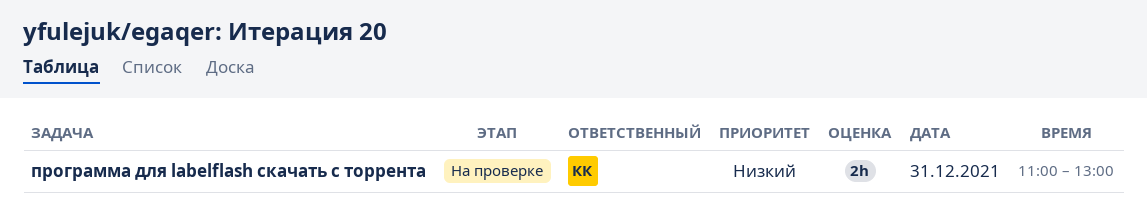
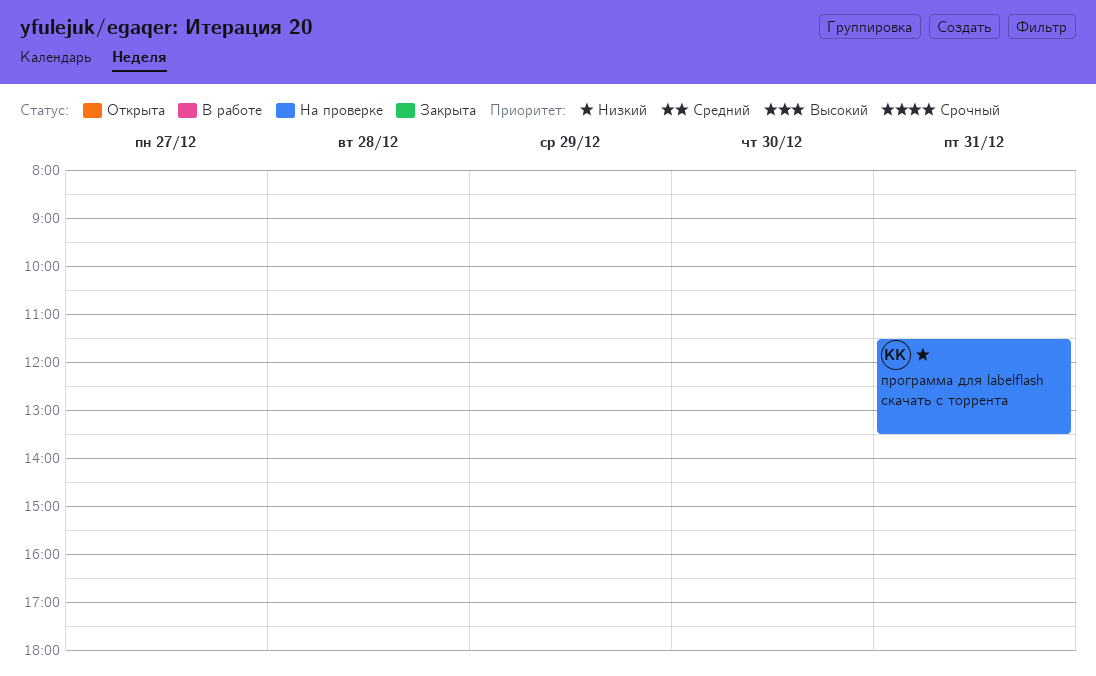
программа для labelflash скачать с торрента, begins: 11:00 -> 11:30
программа для labelflash скачать с торрента, ends: 13:00 -> 13:30

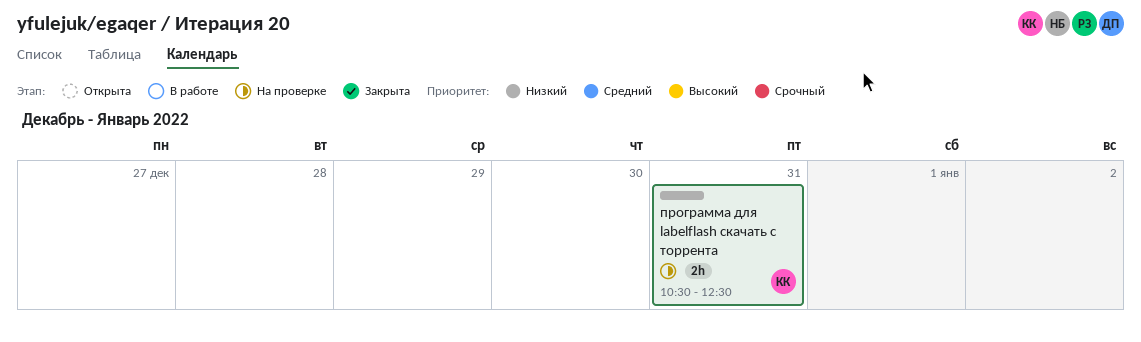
программа для labelflash скачать с торрента, begins: 11:30 -> 10:30
программа для labelflash скачать с торрента, ends: 13:30 -> 12:30

